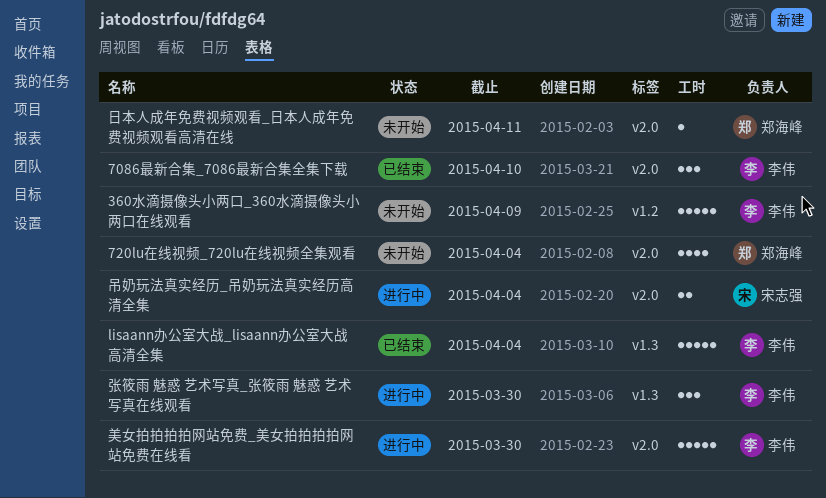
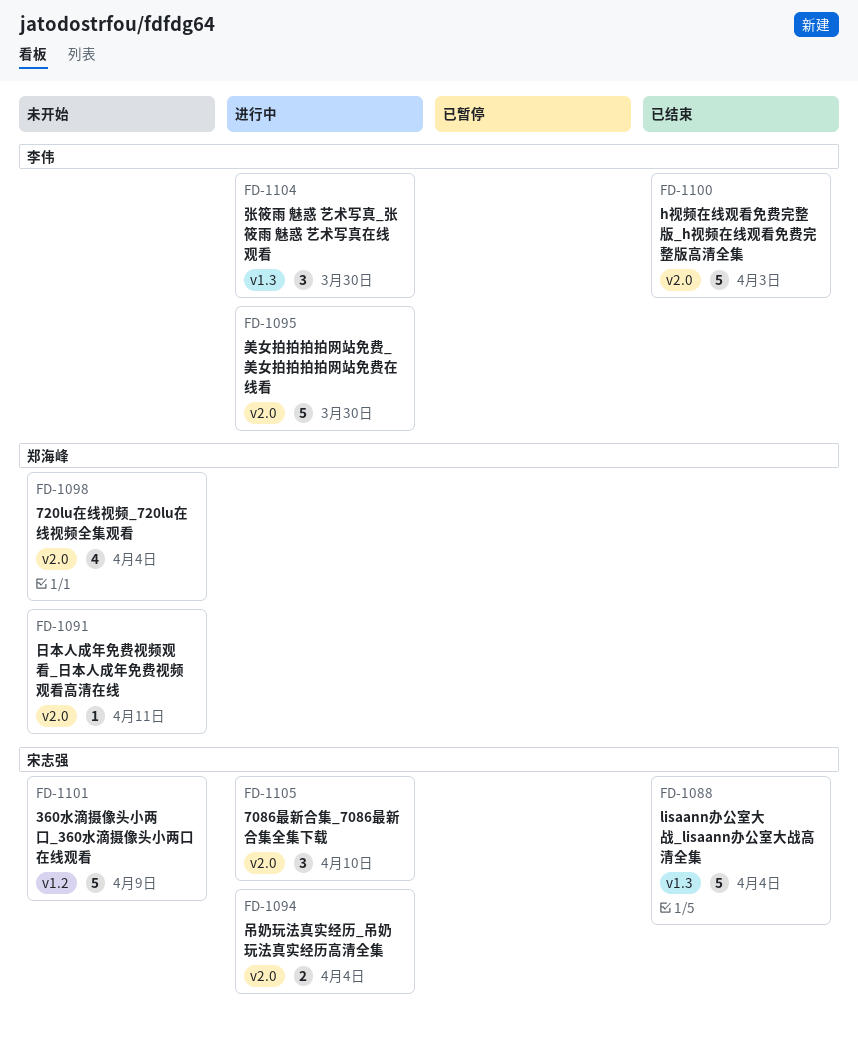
360水滴摄像头小两口_360水滴摄像头小两口在线观看, owner: 李伟 -> 宋志强
7086最新合集_7086最新合集全集下载, status: 已结束 -> 进行中
7086最新合集_7086最新合集全集下载, owner: 李伟 -> 宋志强
h视频在线观看免费完整版_h视频在线观看免费完整版高清全集: none -> present
lisaann办公室大战_lisaann办公室大战高清全集, owner: 李伟 -> 宋志强

